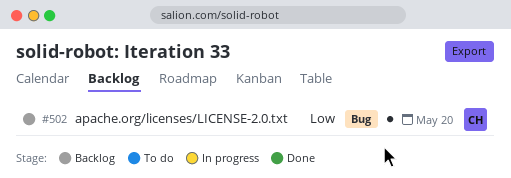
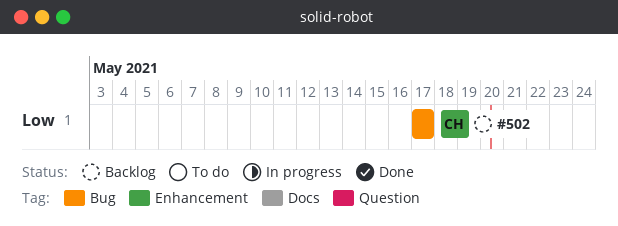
#502, due: May 20 -> May 17

